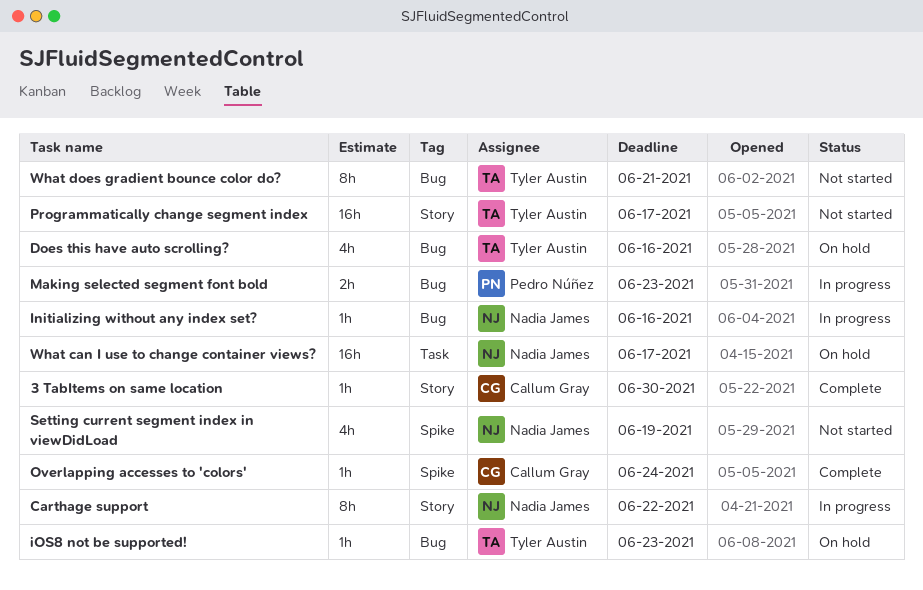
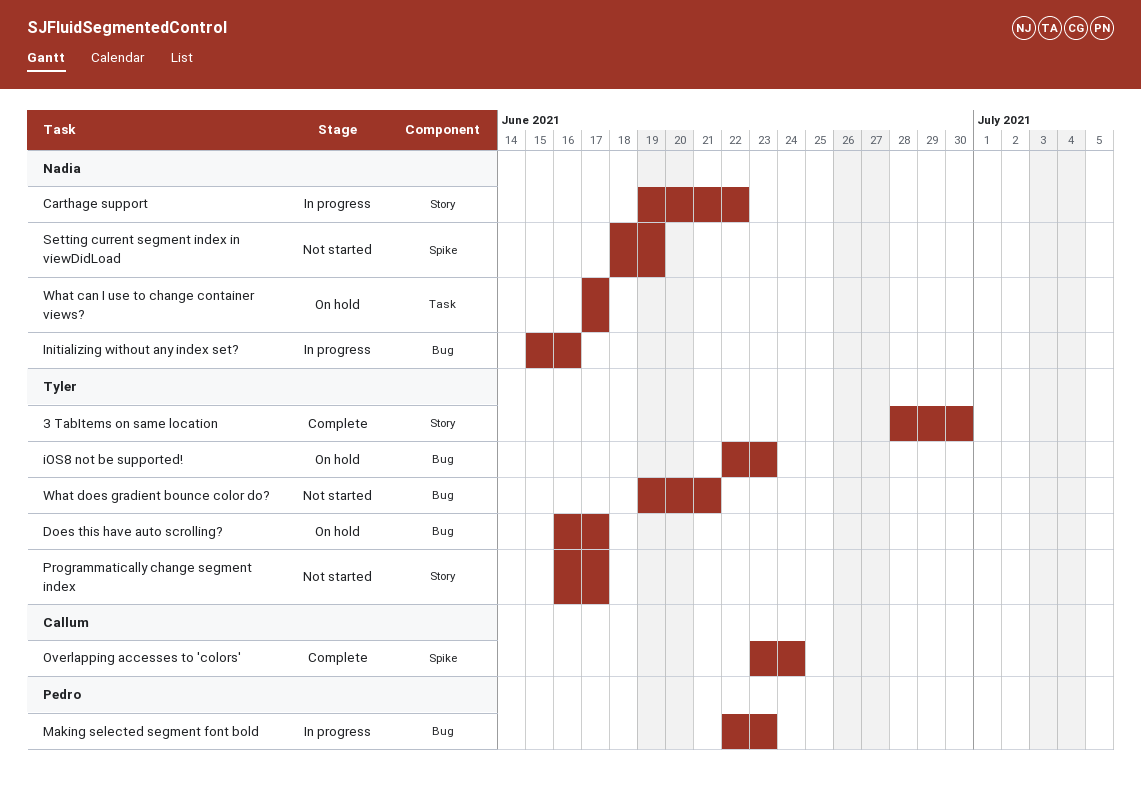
3 TabItems on same location, owner: Callum Gray -> Tyler Austin
Does this have auto scrolling?, due: Jun 16 -> Jun 17

